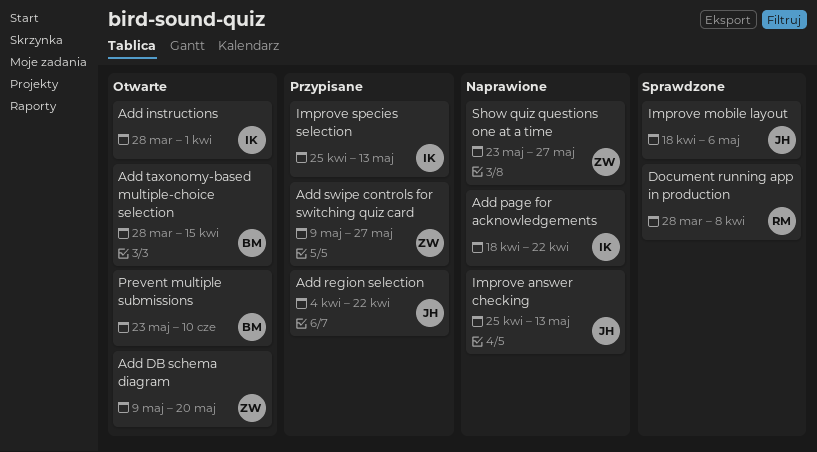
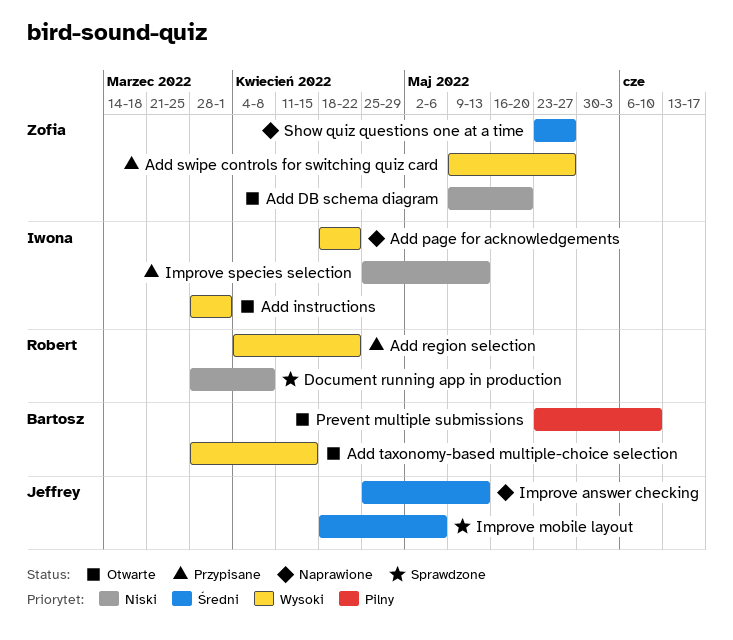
Add region selection, owner: Jeffrey -> Robert

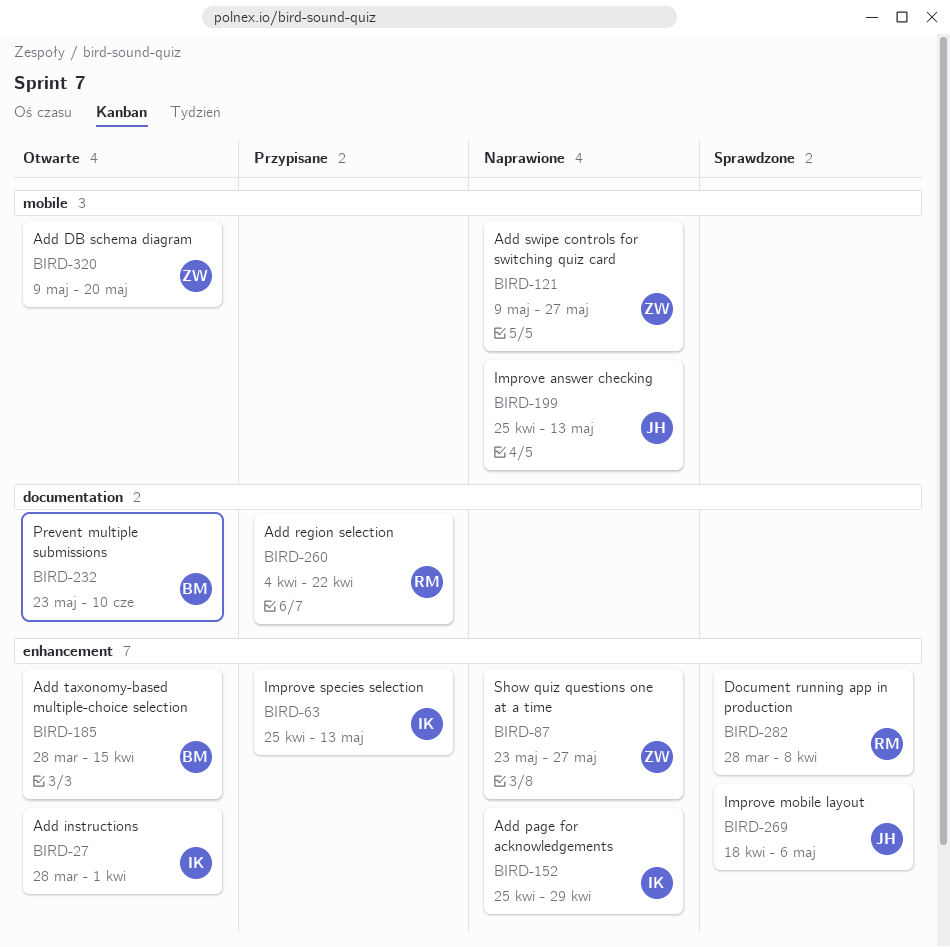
Add page for acknowledgements, start: Apr 18 -> Apr 25
Add page for acknowledgements, due: Apr 22 -> Apr 29
Add swipe controls for switching quiz card, status: Przypisane -> Naprawione

